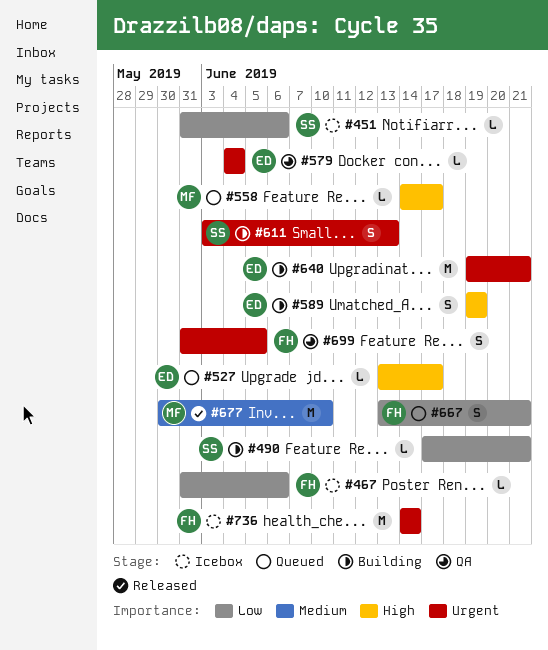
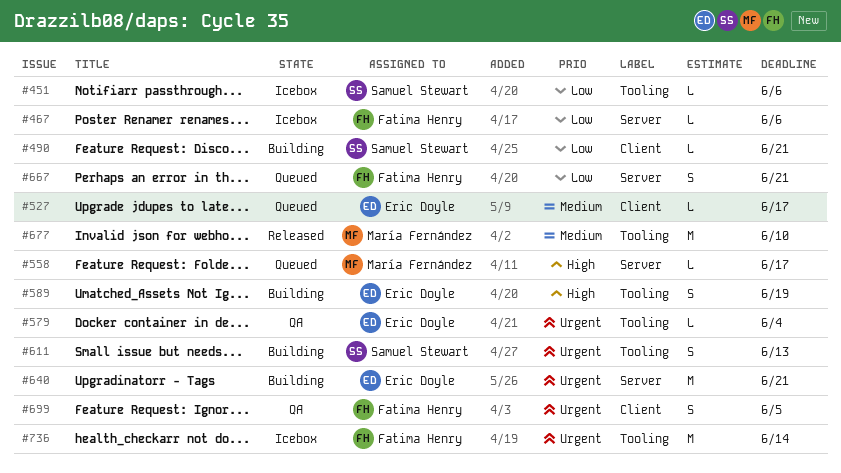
#527, priority: High -> Medium

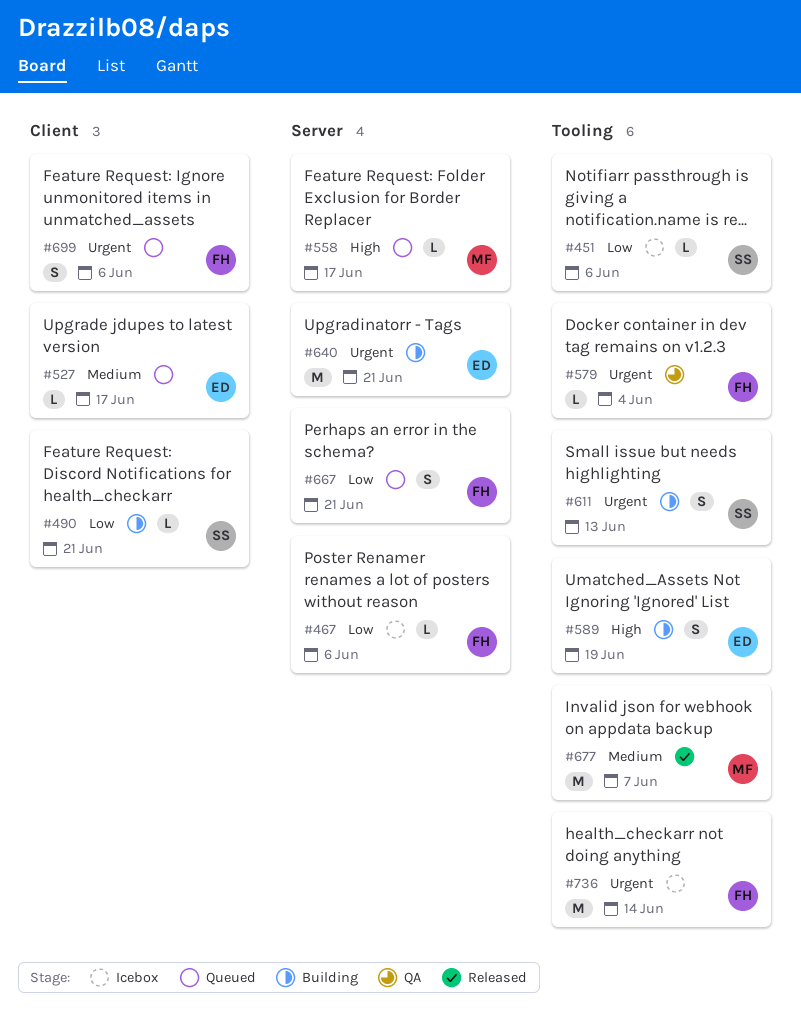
#579, owner: Eric Doyle -> Fatima Henry
#677, due: Jun 10 -> Jun 7
#699, status: QA -> Queued
#699, due: Jun 5 -> Jun 6

